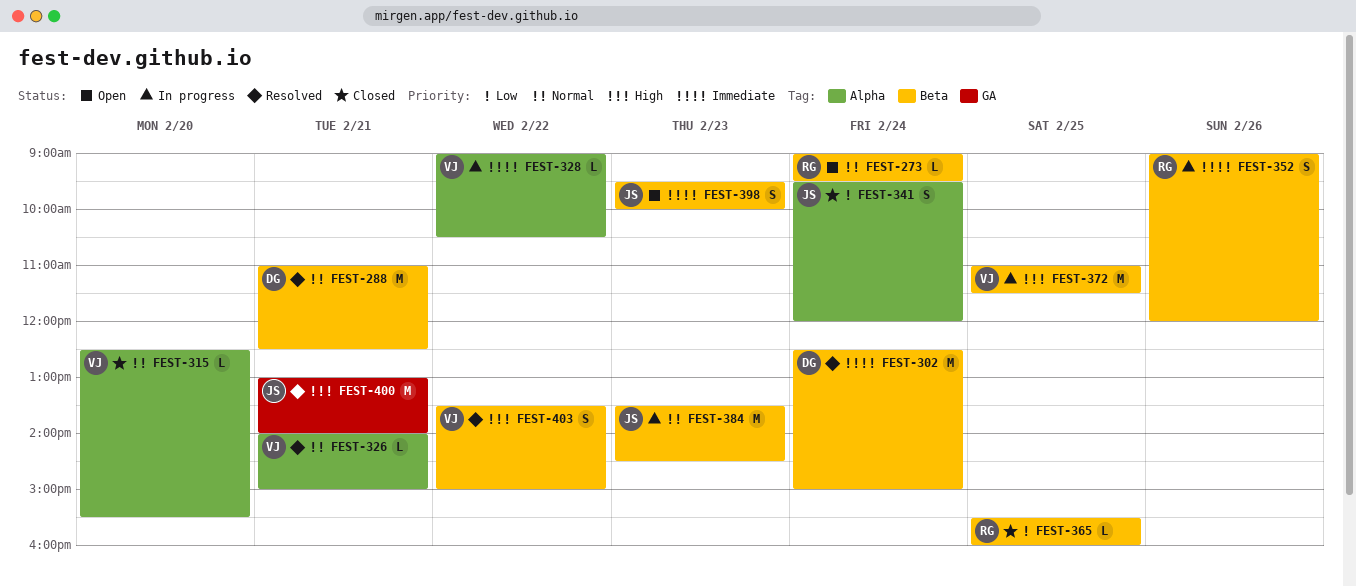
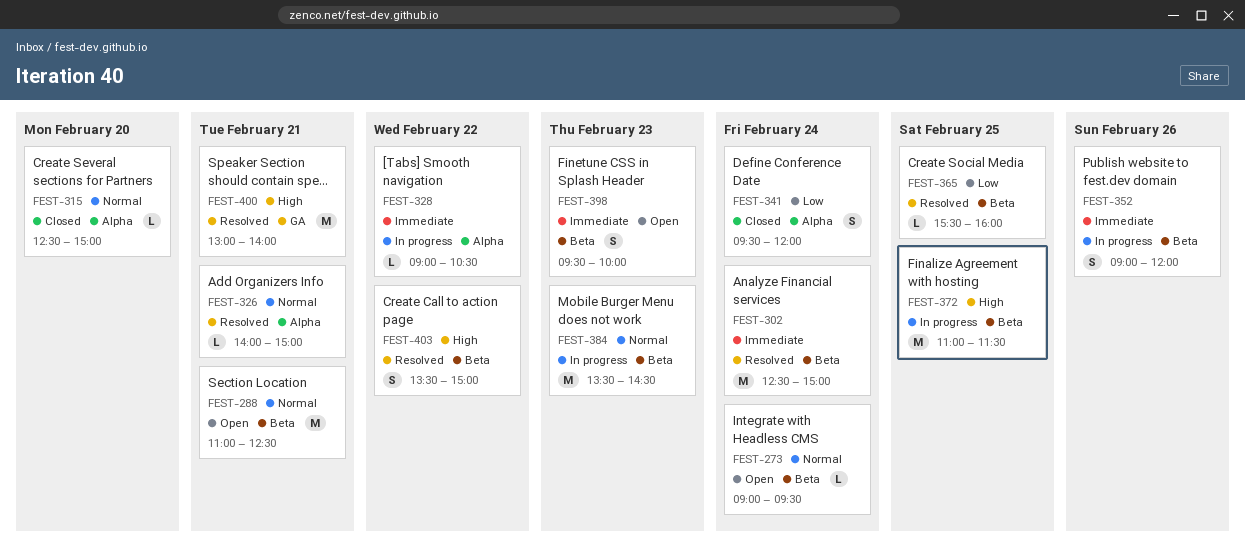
FEST-288, status: Resolved -> Open
FEST-315, ends: 15:30 -> 15:00
FEST-365, status: Closed -> Resolved

